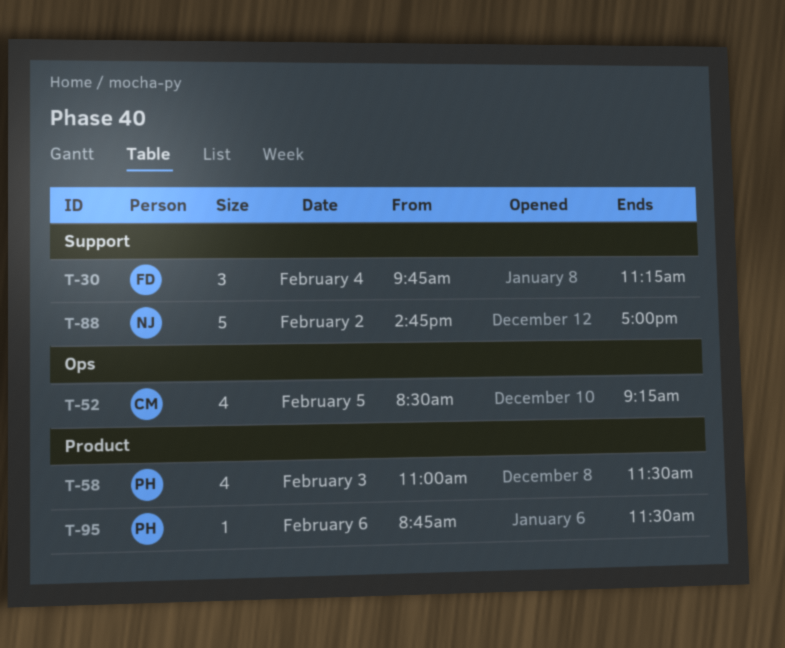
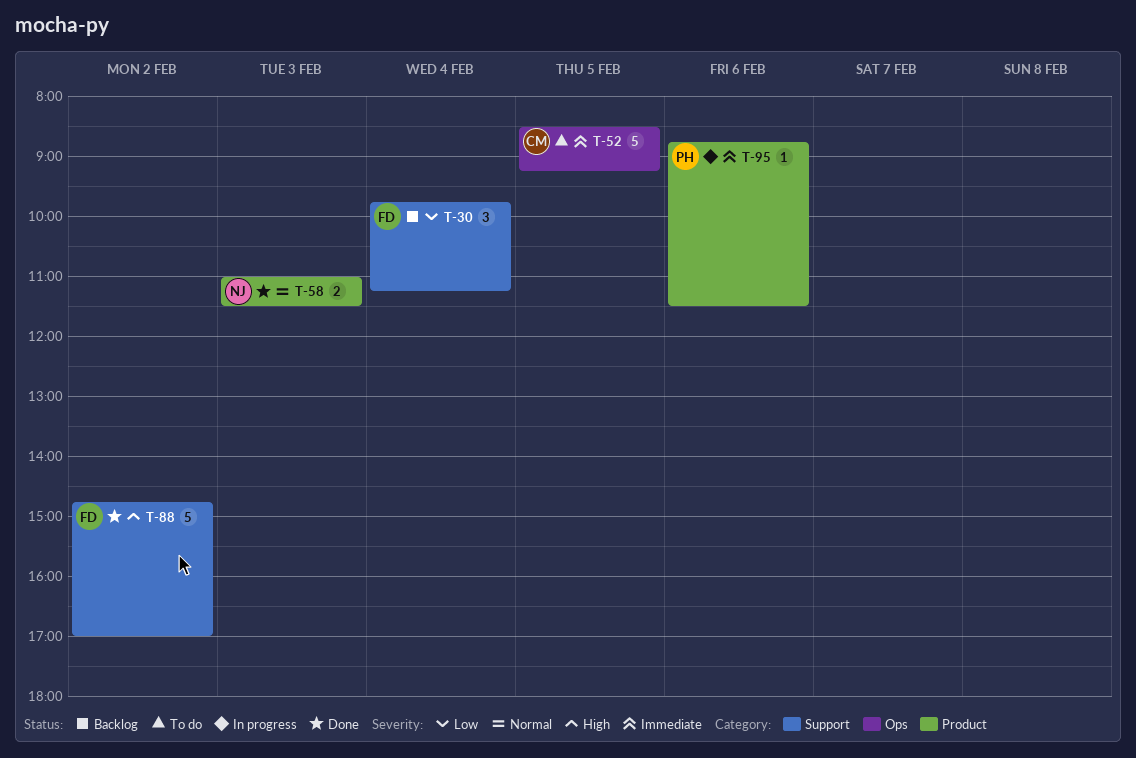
T-52, estimate: 4 -> 5
T-58, owner: PH -> NJ
T-58, estimate: 4 -> 2
T-88, owner: NJ -> FD

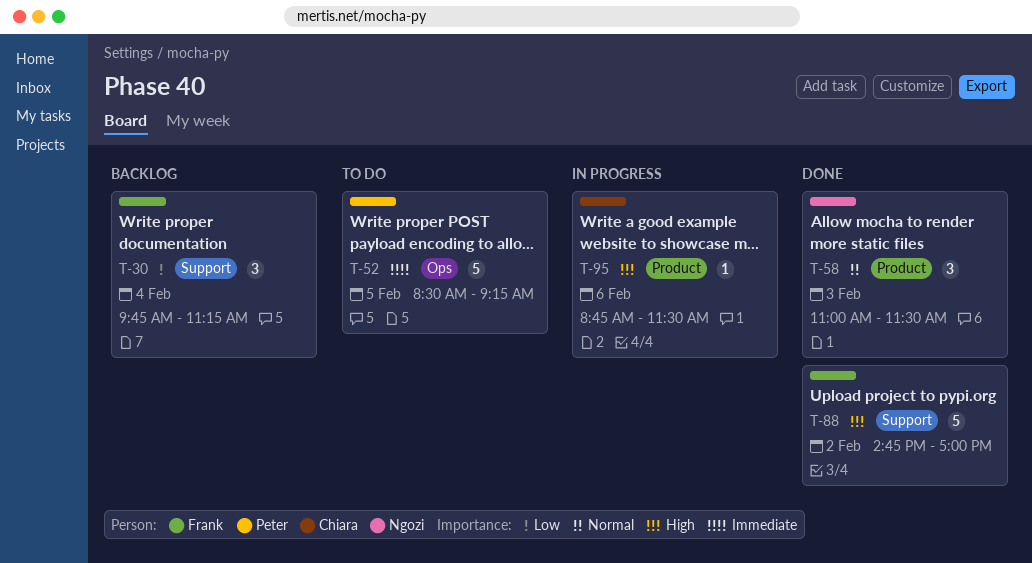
T-52, owner: Chiara -> Peter
T-58, estimate: 2 -> 3
T-95, owner: Peter -> Chiara
T-95, priority: Immediate -> High

